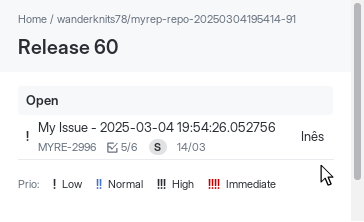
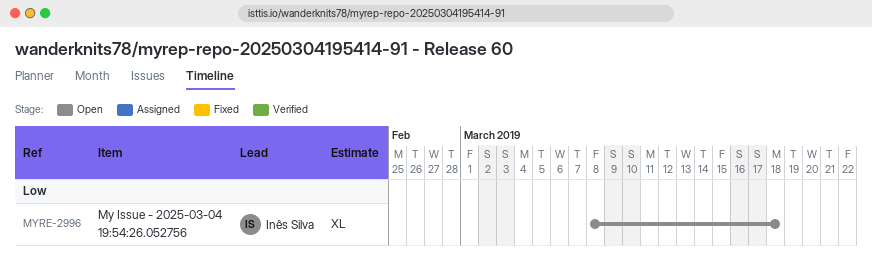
MYRE-2996, estimate: S -> XL
MYRE-2996, due: Mar 14 -> Mar 18

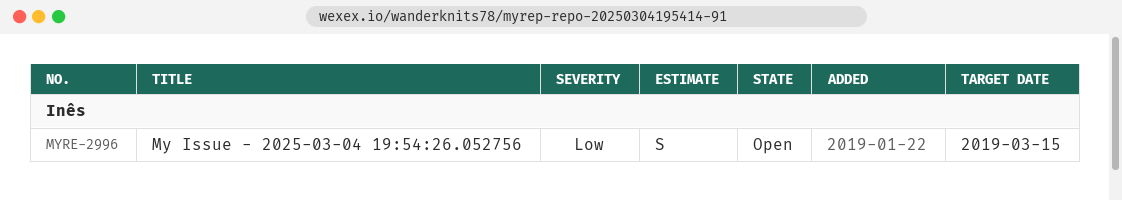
MYRE-2996, estimate: XL -> S
MYRE-2996, due: Mar 18 -> Mar 15

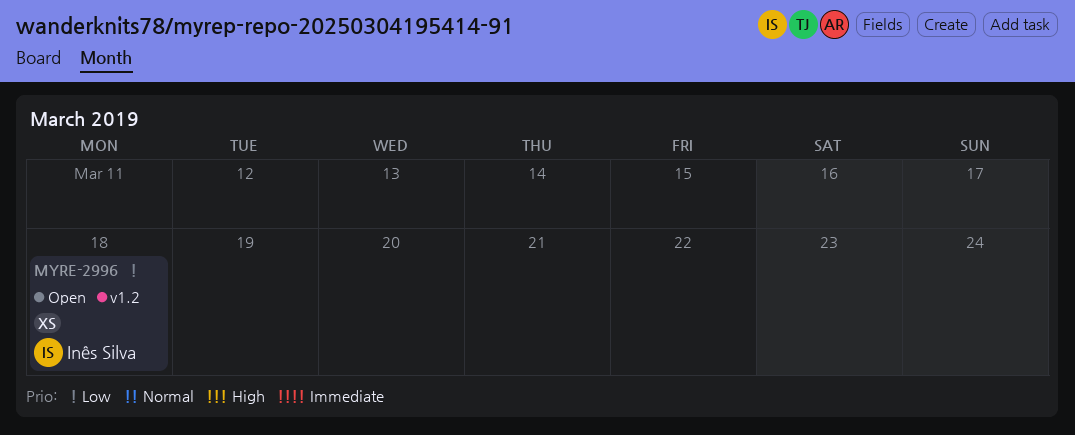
MYRE-2996, estimate: S -> XS
MYRE-2996, due: Mar 15 -> Mar 18

